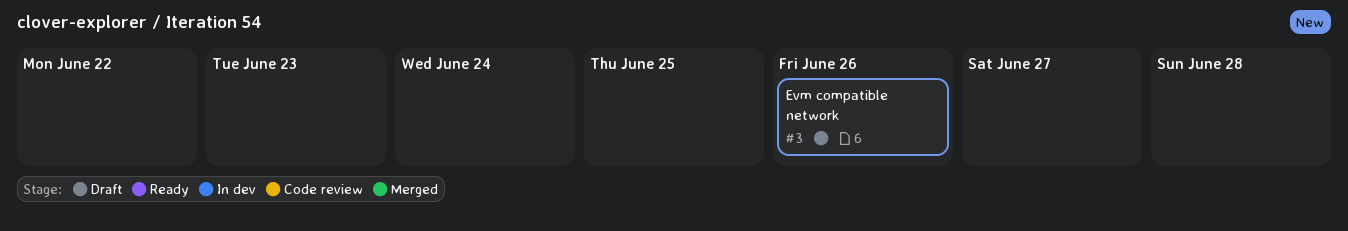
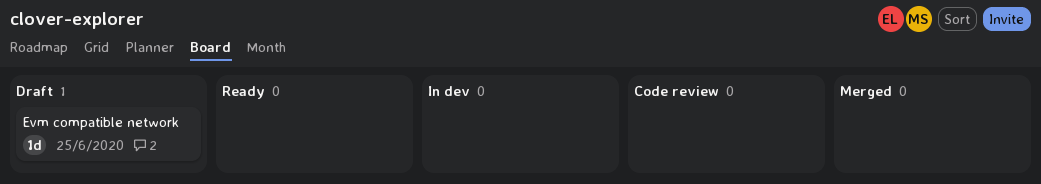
Evm compatible network, due: Jun 26 -> Jun 25

